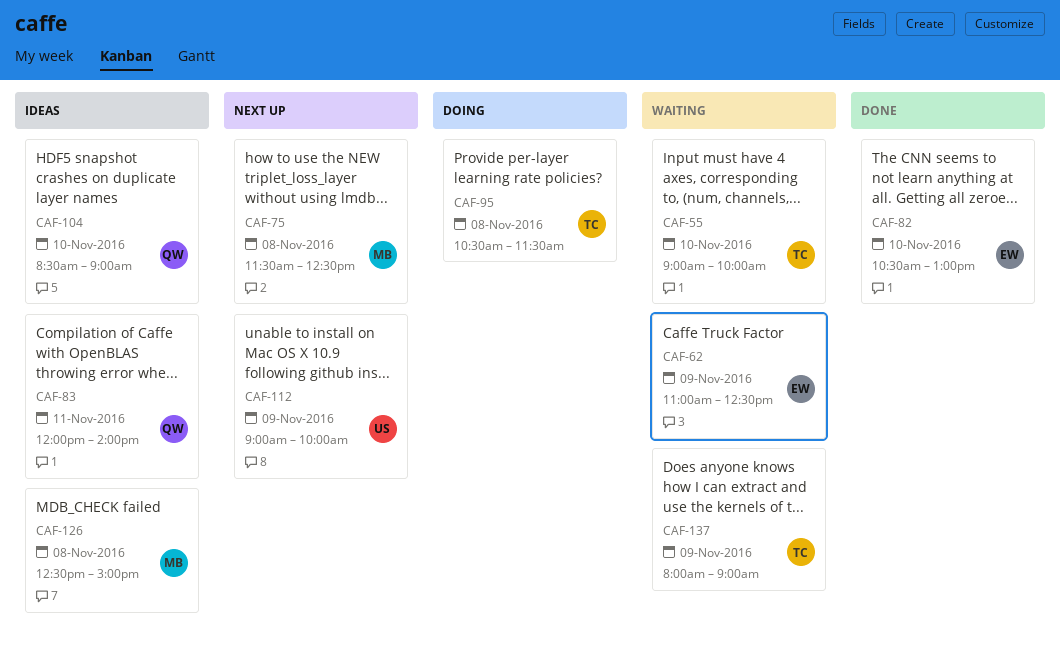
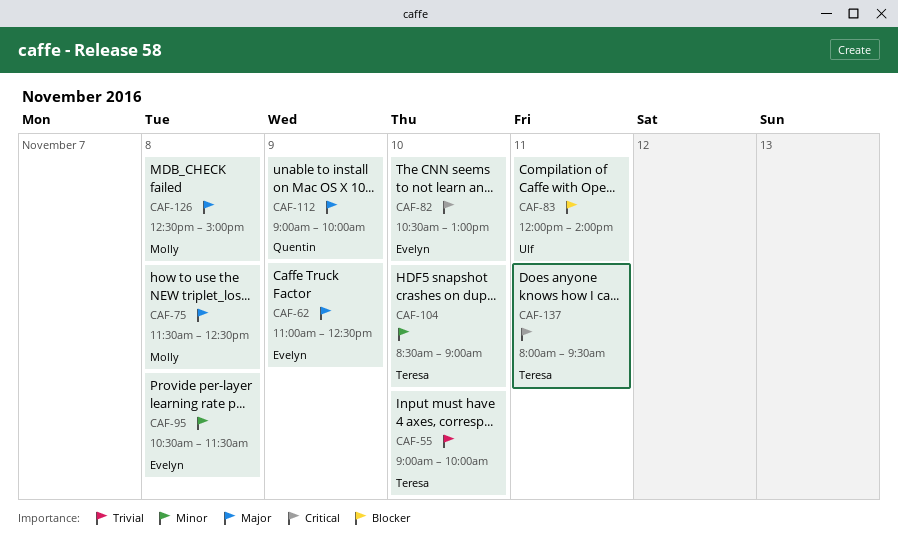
CAF-83, owner: Quentin -> Ulf
CAF-95, owner: Teresa -> Evelyn
CAF-104, owner: Quentin -> Teresa
CAF-112, owner: Ulf -> Quentin
CAF-137, day: Nov 9 -> Nov 11
CAF-137, ends: 09:00 -> 09:30

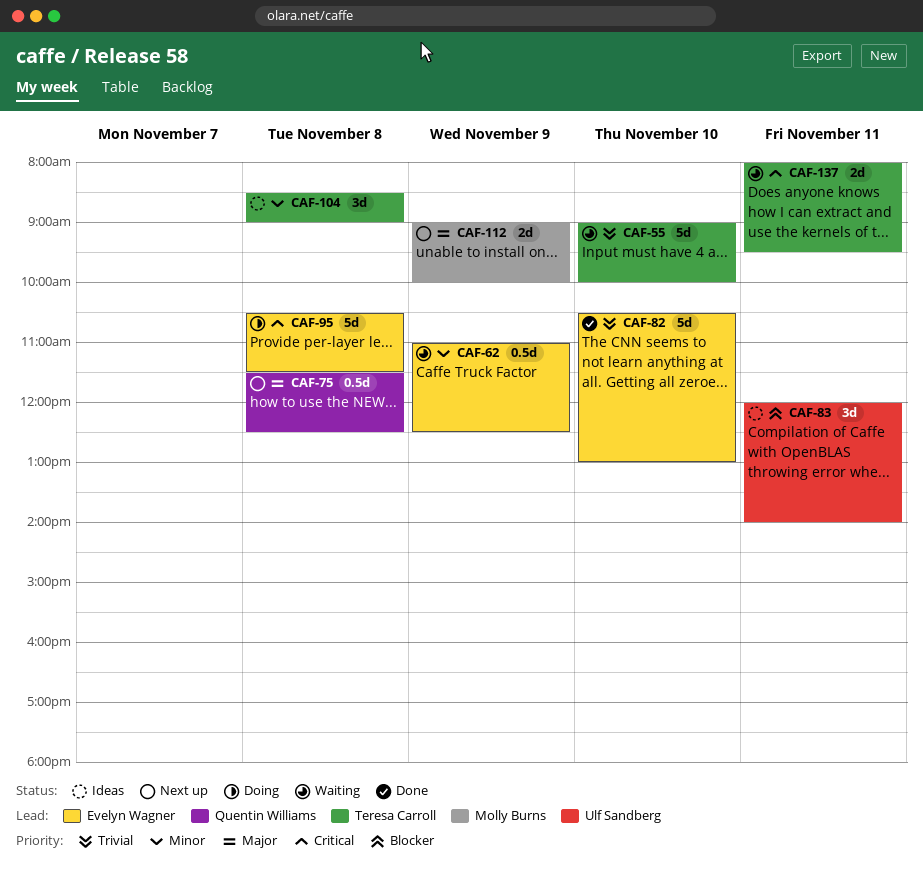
CAF-62, priority: Major -> Minor
CAF-75, owner: Molly Burns -> Quentin Williams
CAF-82, priority: Critical -> Trivial
CAF-95, priority: Minor -> Critical
CAF-104, day: Nov 10 -> Nov 8
CAF-112, owner: Quentin Williams -> Molly Burns
CAF-126: present -> none

